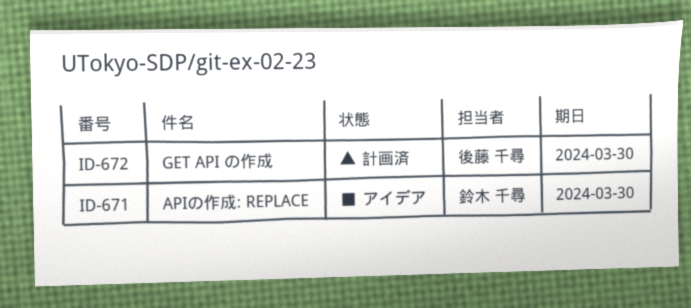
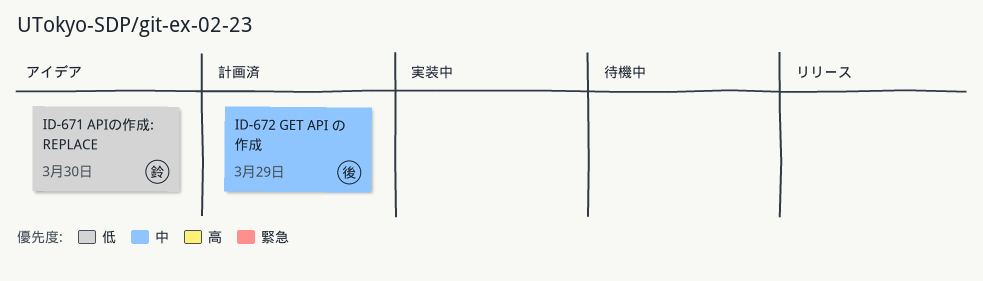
ID-672, due: Mar 30 -> Mar 29

